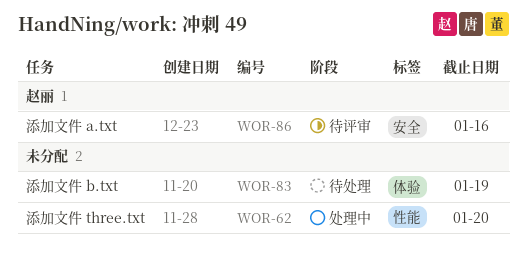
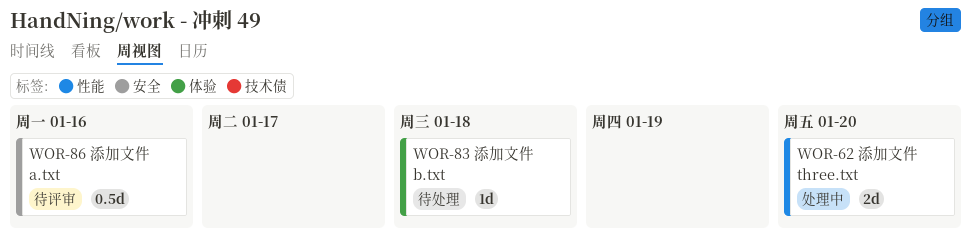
WOR-83, due: Jan 19 -> Jan 18

